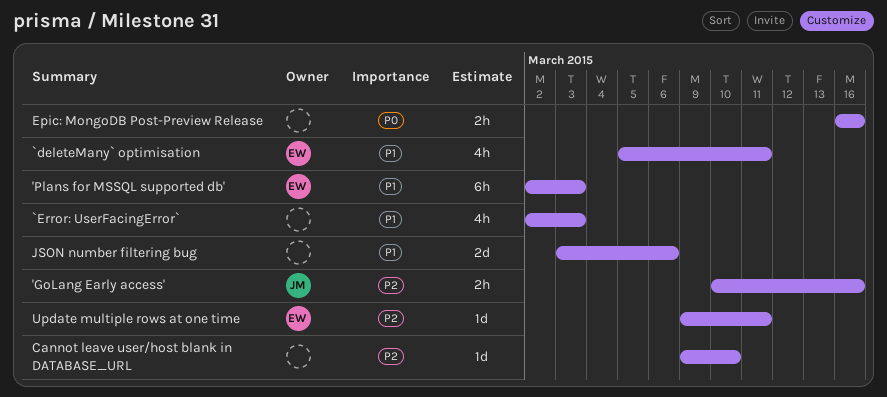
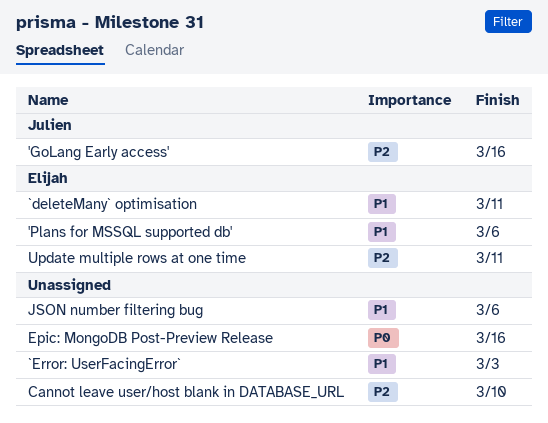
'Plans for MSSQL supported db', due: Mar 3 -> Mar 6

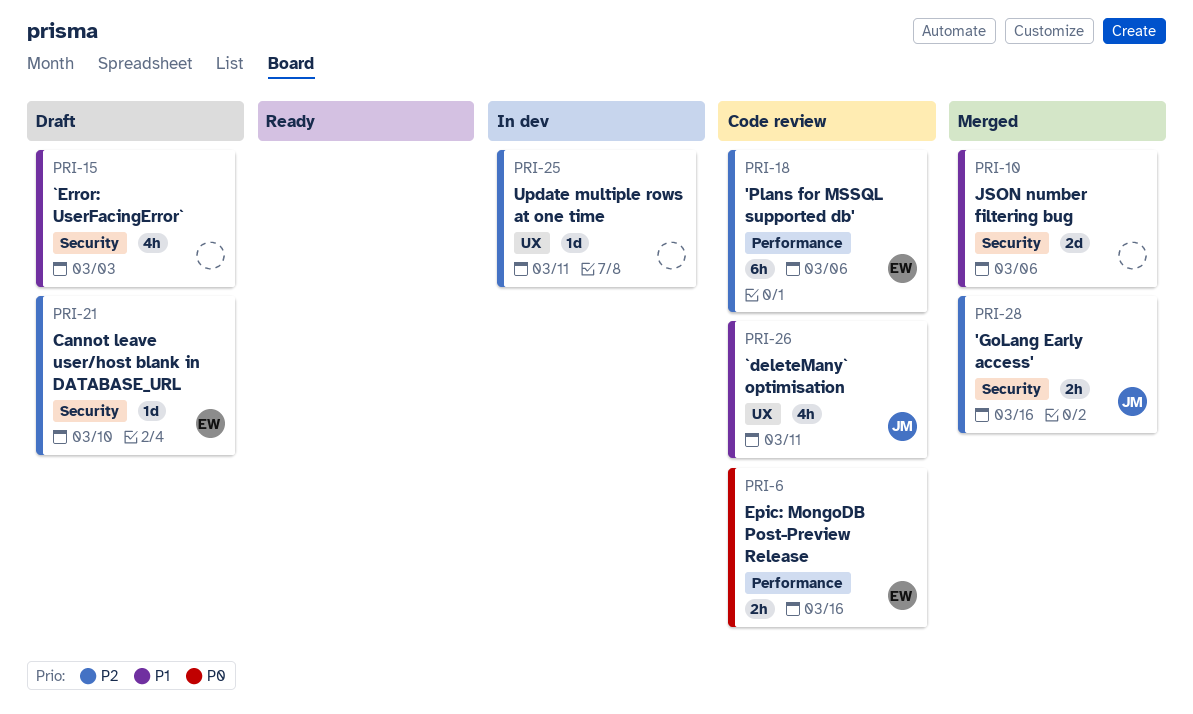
'Plans for MSSQL supported db', priority: P1 -> P2
`deleteMany` optimisation, owner: Elijah -> Julien
Cannot leave user/host blank in DATABASE_URL, owner: none -> Elijah
Epic: MongoDB Post-Preview Release, owner: none -> Elijah
Update multiple rows at one time, owner: Elijah -> none

